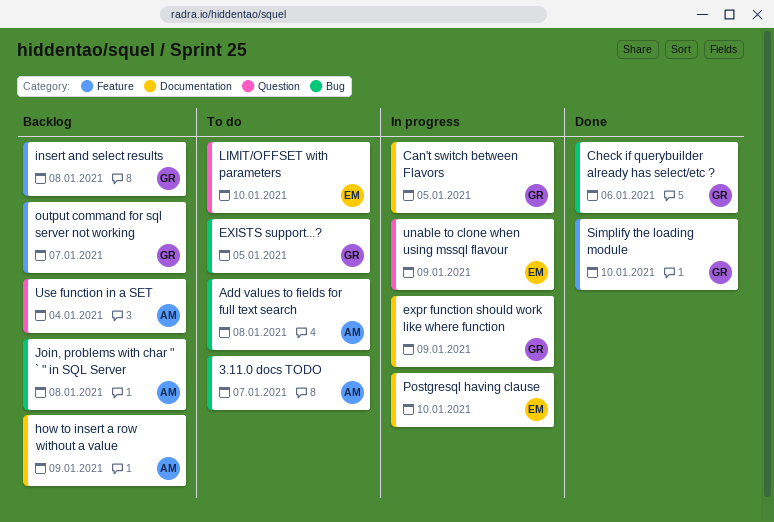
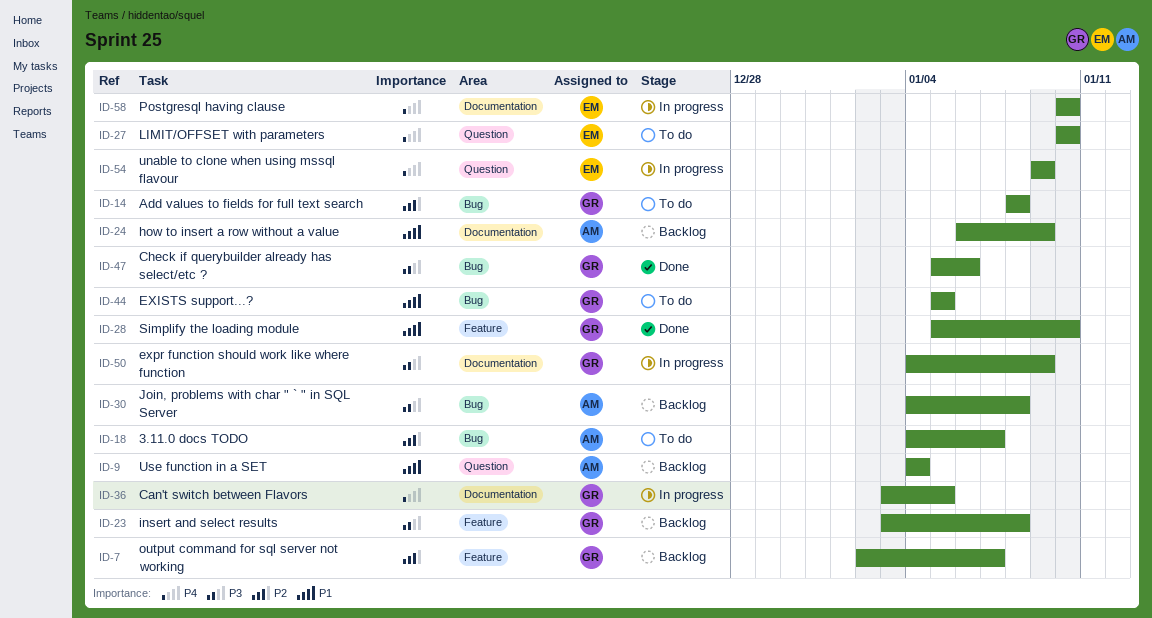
Add values to fields for full text search, owner: AM -> GR

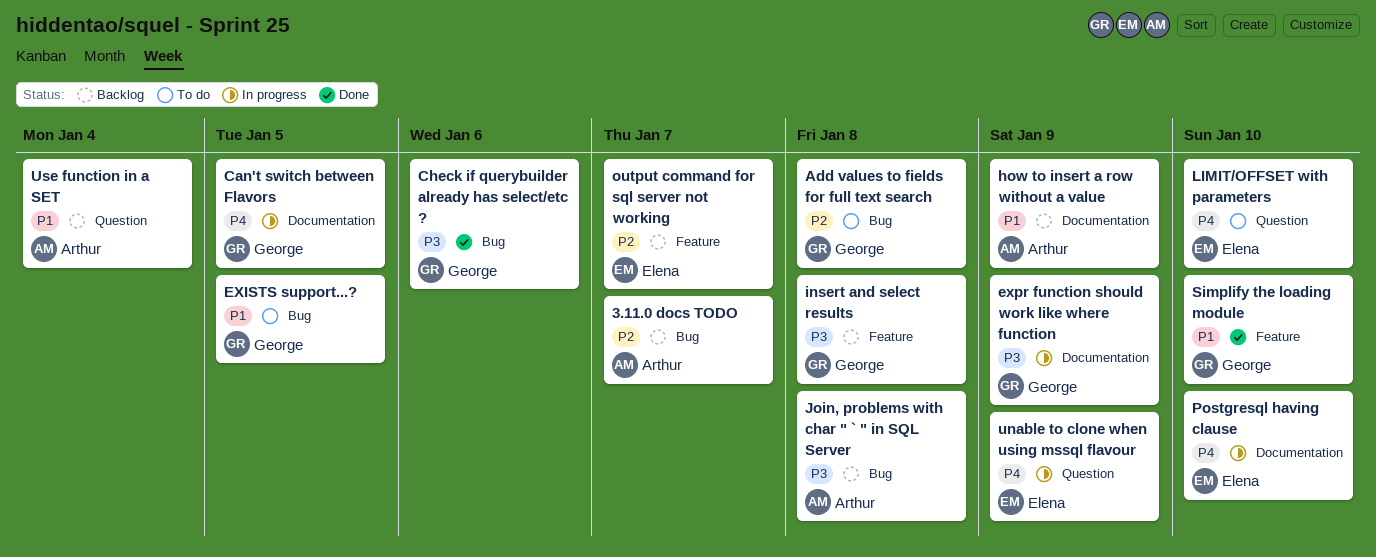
3.11.0 docs TODO, status: To do -> Backlog
output command for sql server not working, owner: George -> Elena

